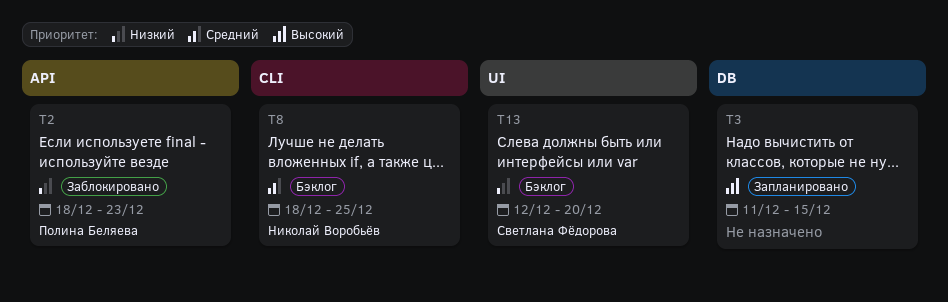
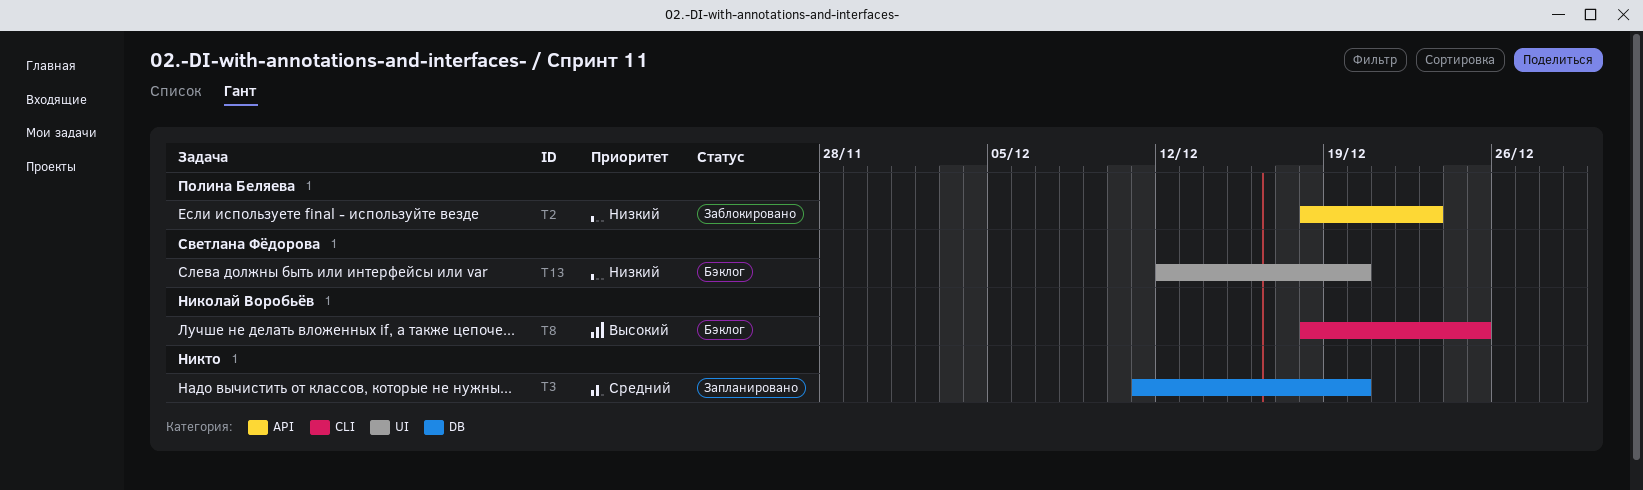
T3, priority: Высокий -> Средний
T3, due: Dec 15 -> Dec 20
T8, priority: Средний -> Высокий

